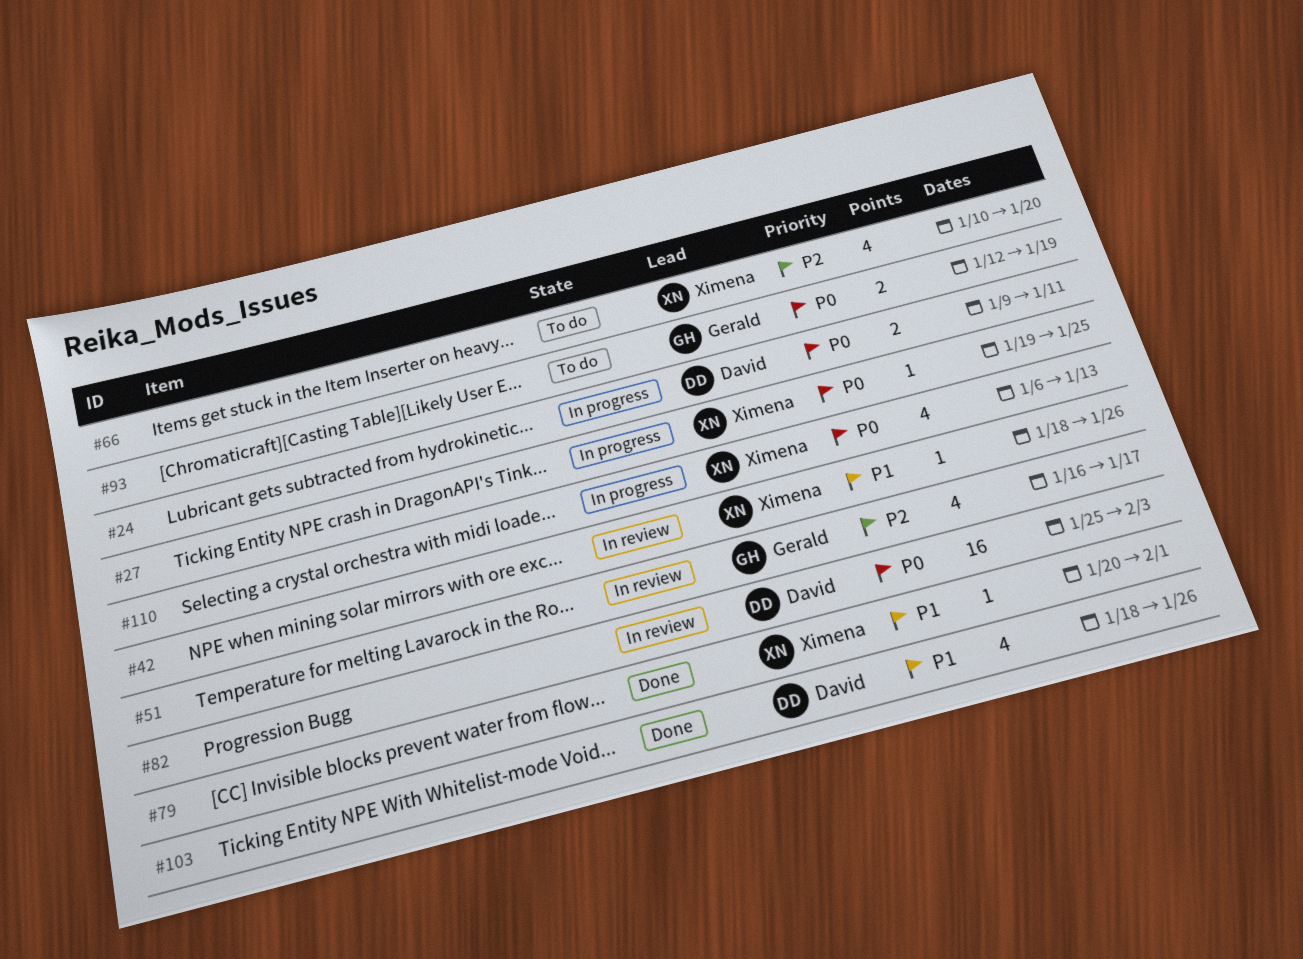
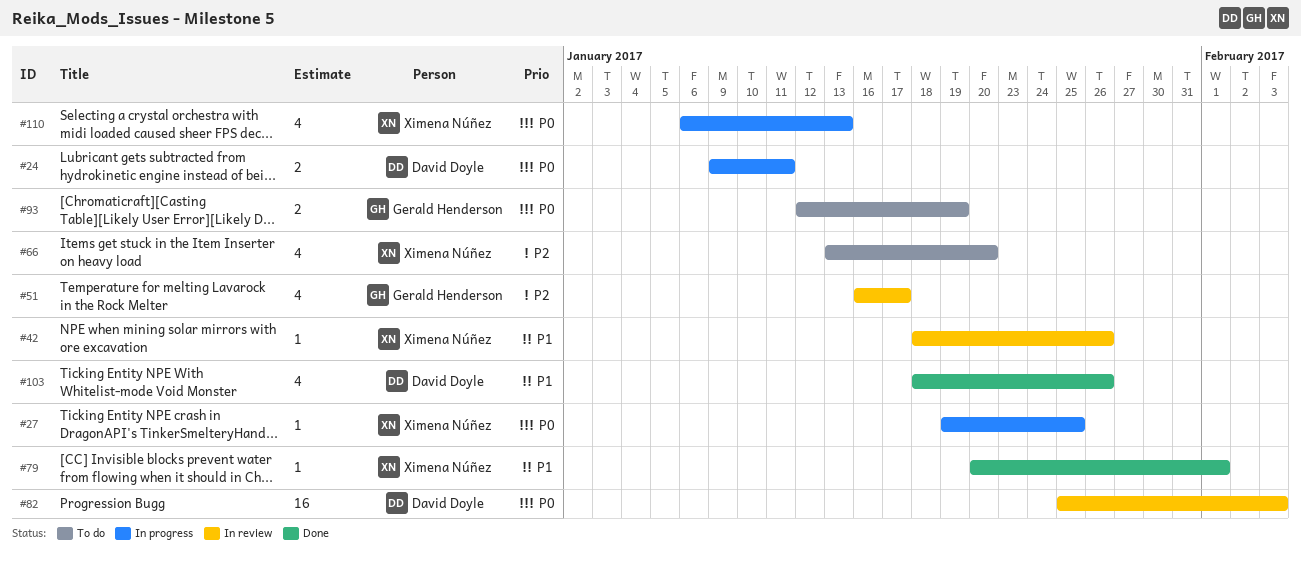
#66, start: Jan 10 -> Jan 13

